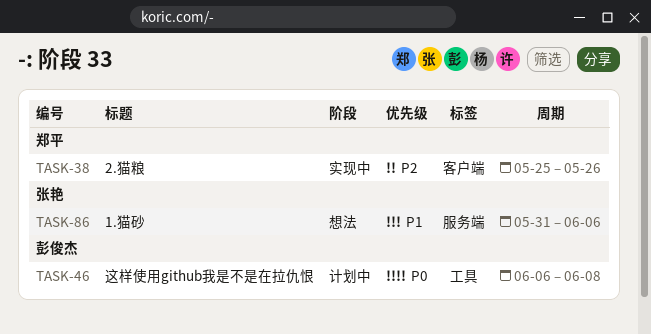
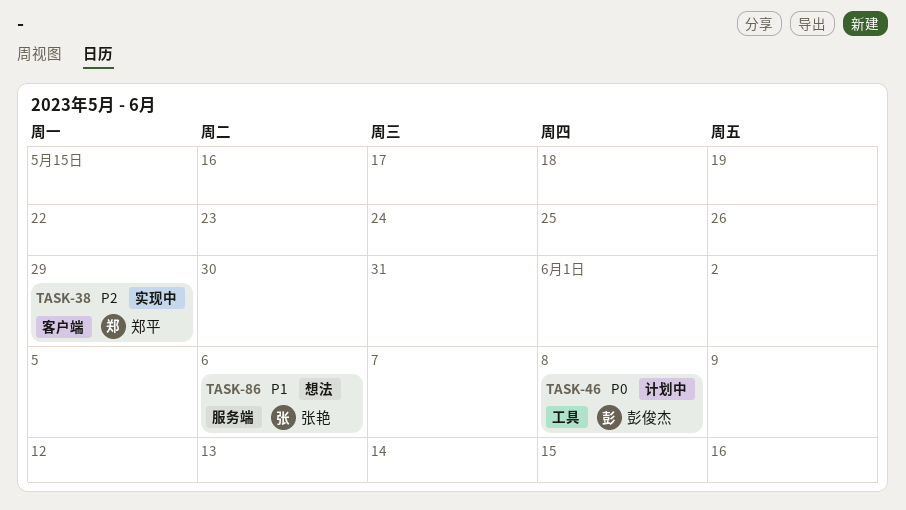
TASK-38, due: May 26 -> May 29

